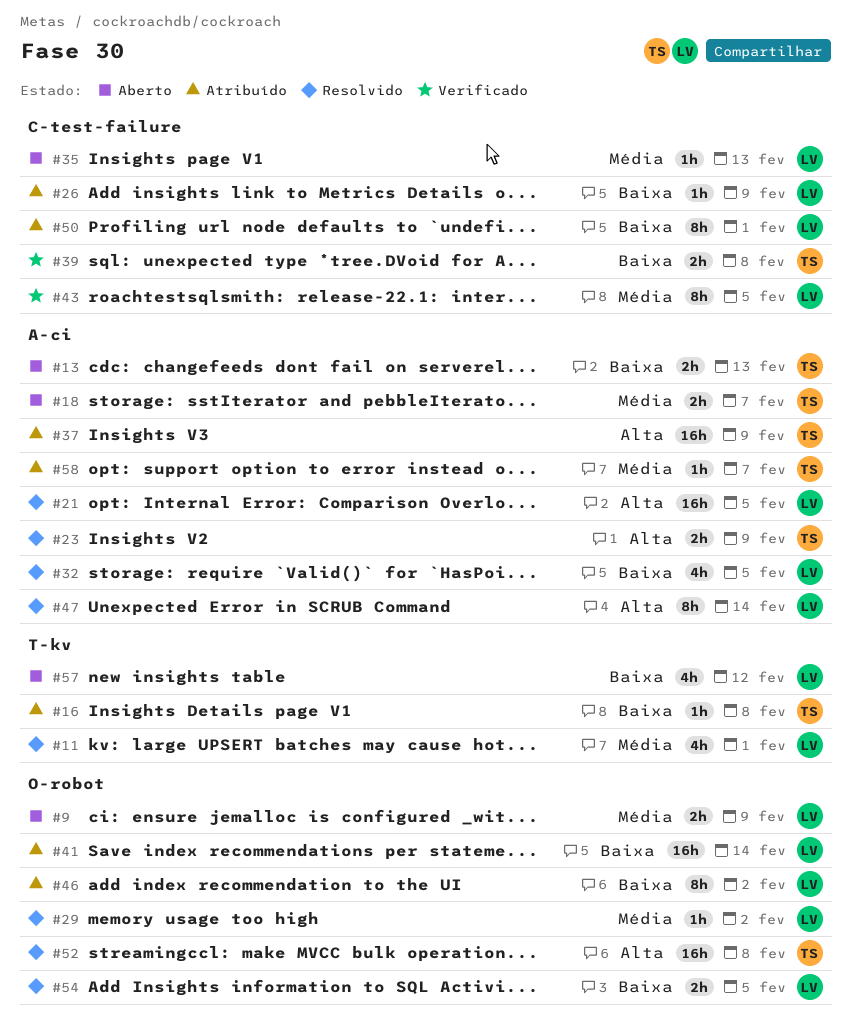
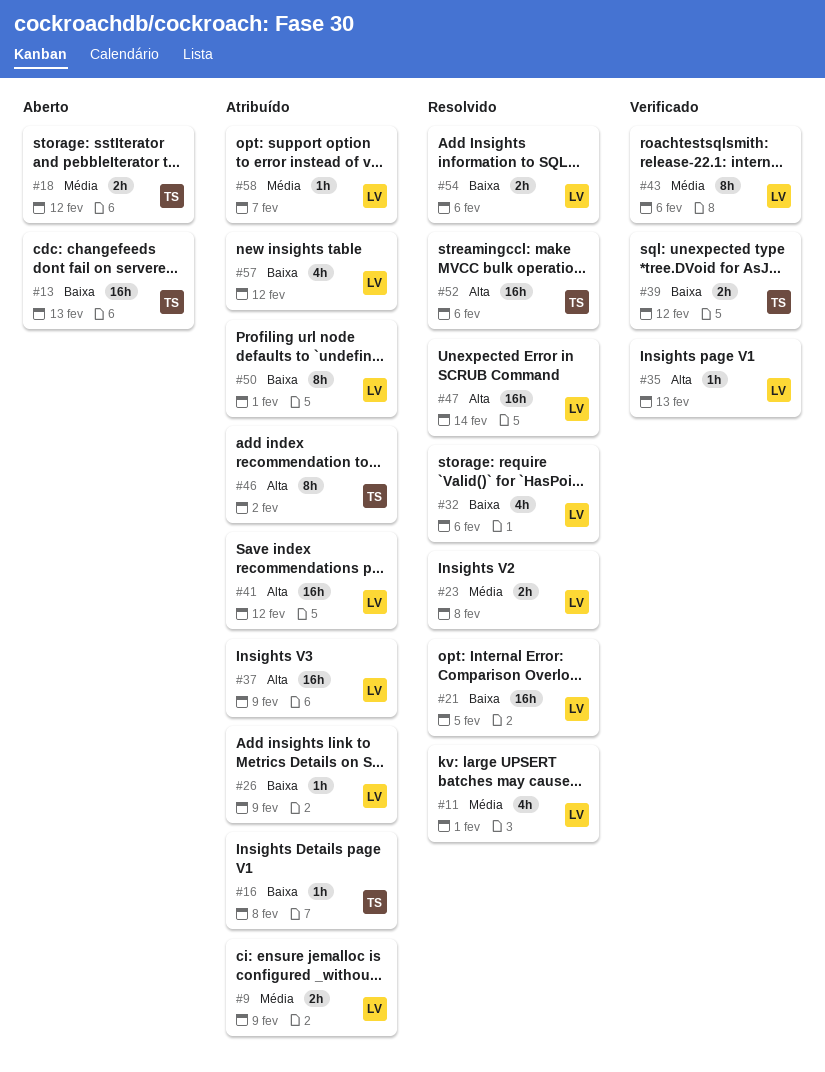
#9, status: Aberto -> Atribuído
#13, estimate: 2h -> 16h
#18, due: Feb 7 -> Feb 12
#21, priority: Alta -> Baixa
#23, owner: TS -> LV
#23, priority: Alta -> Média
#23, due: Feb 9 -> Feb 8
#29: present -> none
#32, due: Feb 5 -> Feb 6
#35, status: Aberto -> Verificado
#35, priority: Média -> Alta
#37, owner: TS -> LV
#39, due: Feb 8 -> Feb 12
#41, priority: Baixa -> Alta
#41, due: Feb 14 -> Feb 12
#43, due: Feb 5 -> Feb 6
#46, owner: LV -> TS
#46, priority: Baixa -> Alta
#47, estimate: 8h -> 16h
#52, due: Feb 8 -> Feb 6
#54, due: Feb 5 -> Feb 6
#57, status: Aberto -> Atribuído
#58, owner: TS -> LV

